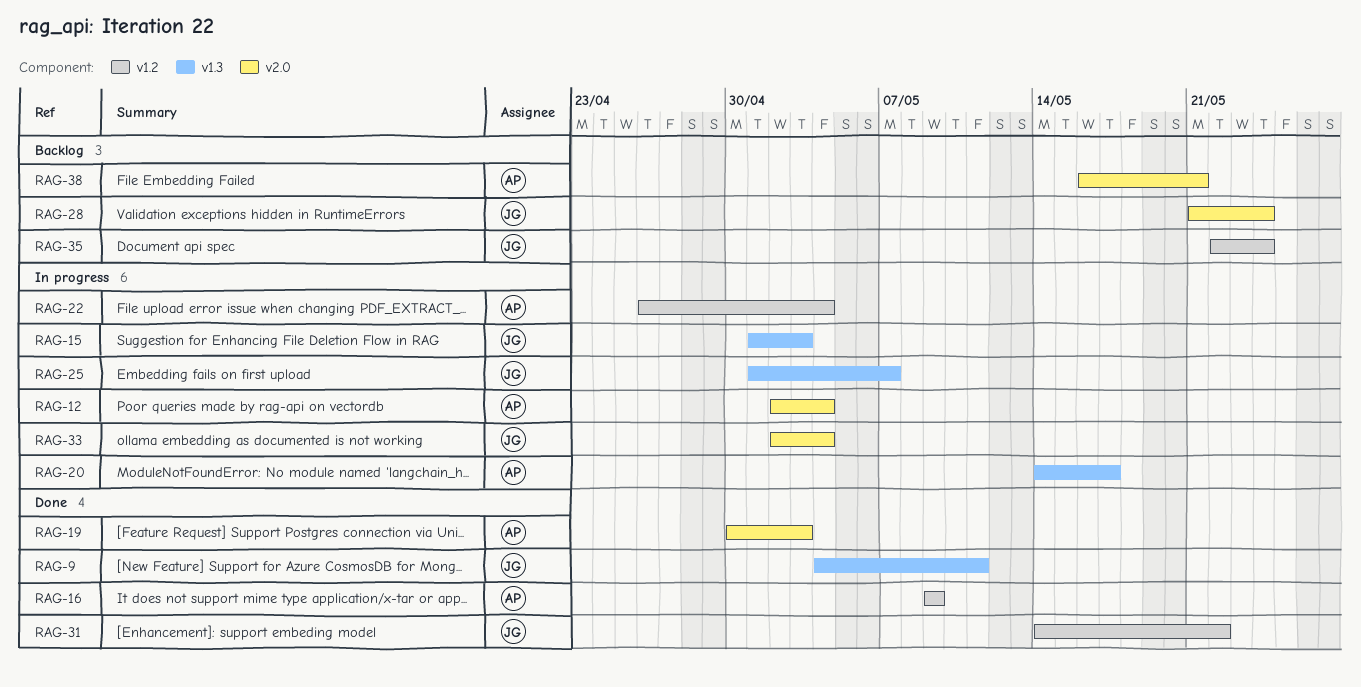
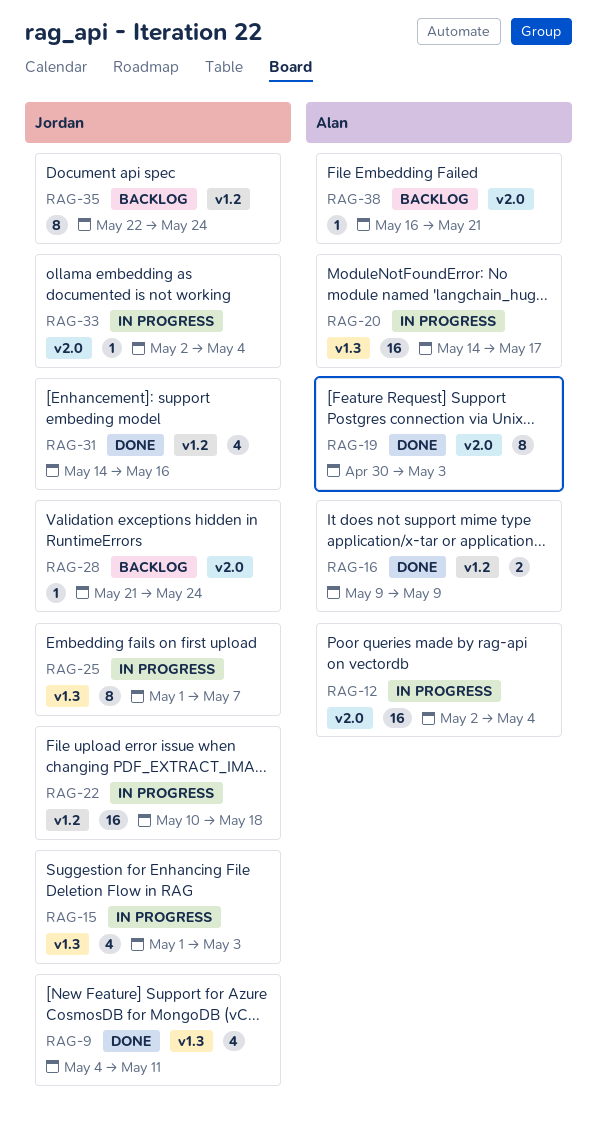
RAG-22, owner: Alan -> Jordan
RAG-22, start: Apr 26 -> May 10
RAG-22, due: May 4 -> May 18
RAG-31, due: May 22 -> May 16

